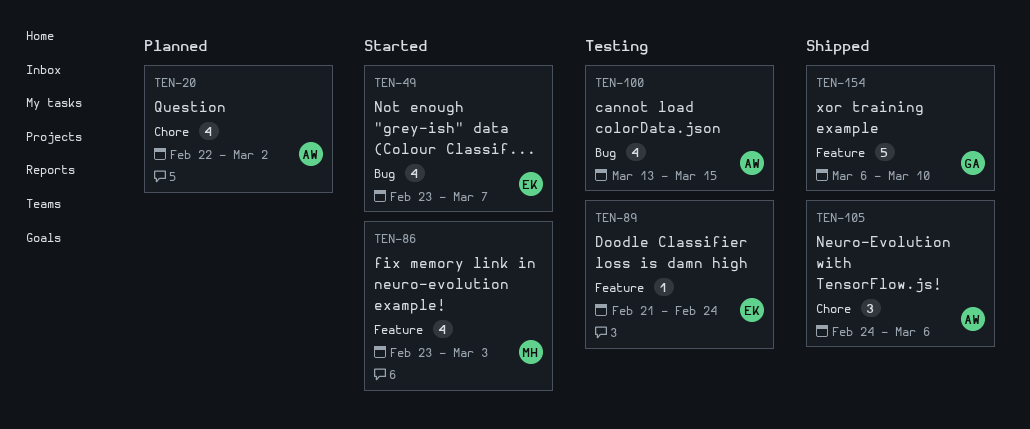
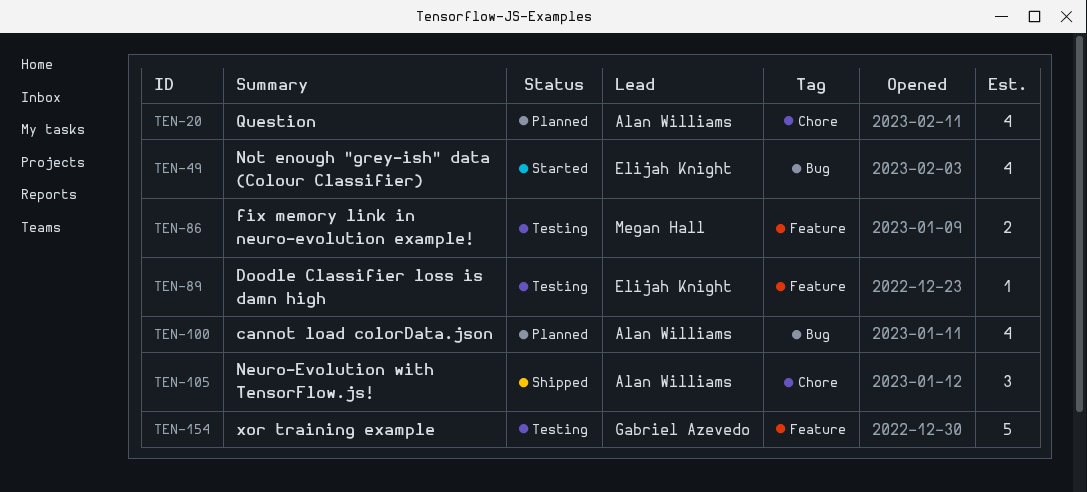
TEN-86, status: Started -> Testing
TEN-86, estimate: 4 -> 2
TEN-100, status: Testing -> Planned
TEN-154, status: Shipped -> Testing

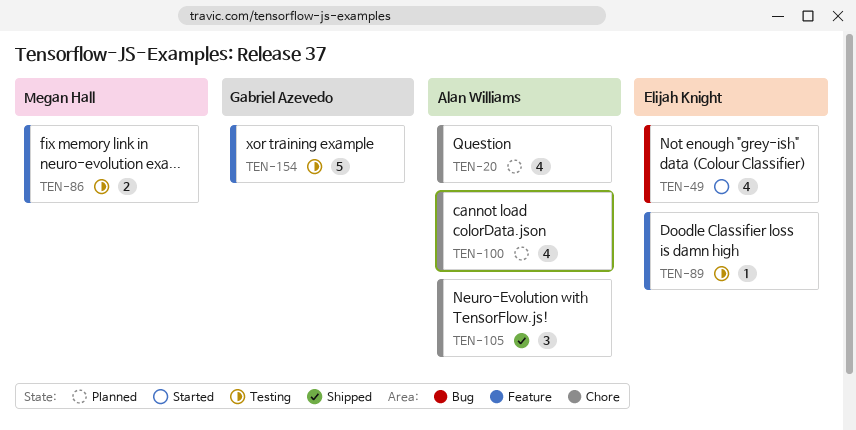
TEN-100, label: Bug -> Chore

